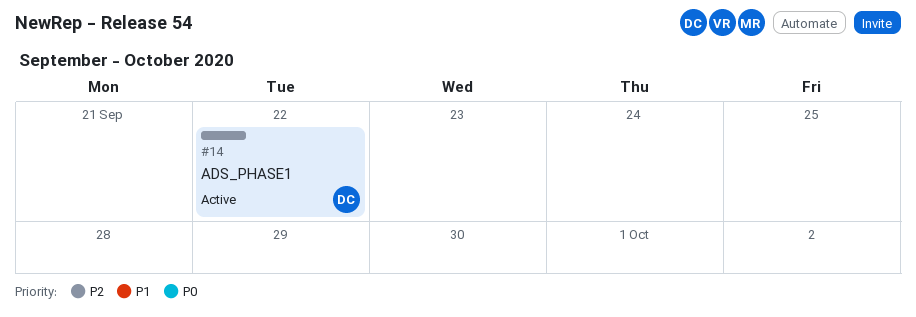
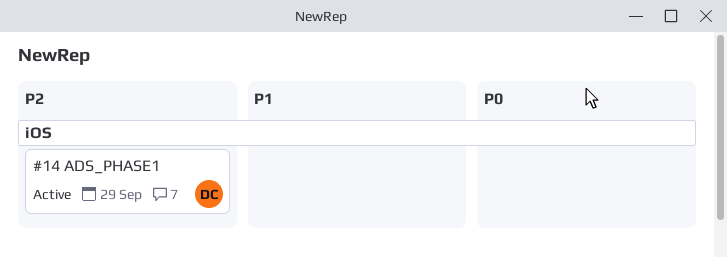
#14, due: Sep 22 -> Sep 29

